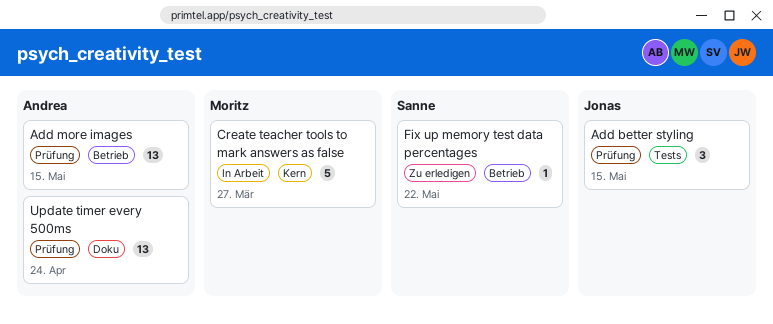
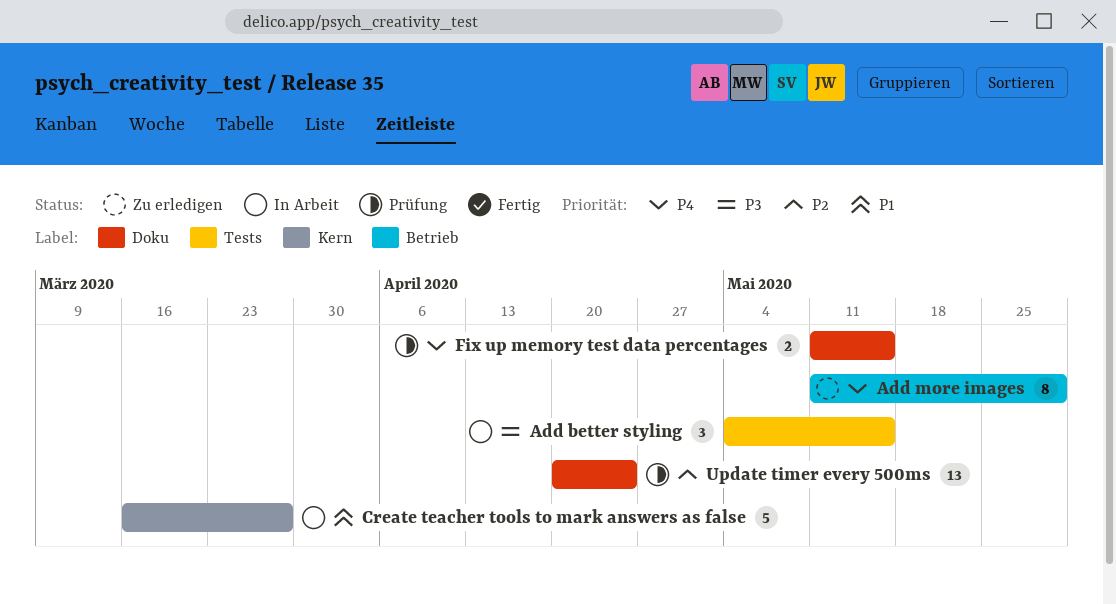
Add better styling, status: Prüfung -> In Arbeit
Add more images, status: Prüfung -> Zu erledigen
Add more images, estimate: 13 -> 8
Add more images, due: May 15 -> May 29
Fix up memory test data percentages, status: Zu erledigen -> Prüfung
Fix up memory test data percentages, label: Betrieb -> Doku
Fix up memory test data percentages, estimate: 1 -> 2
Fix up memory test data percentages, due: May 22 -> May 15

